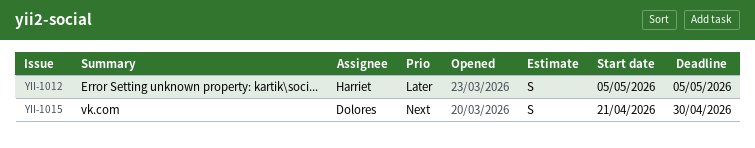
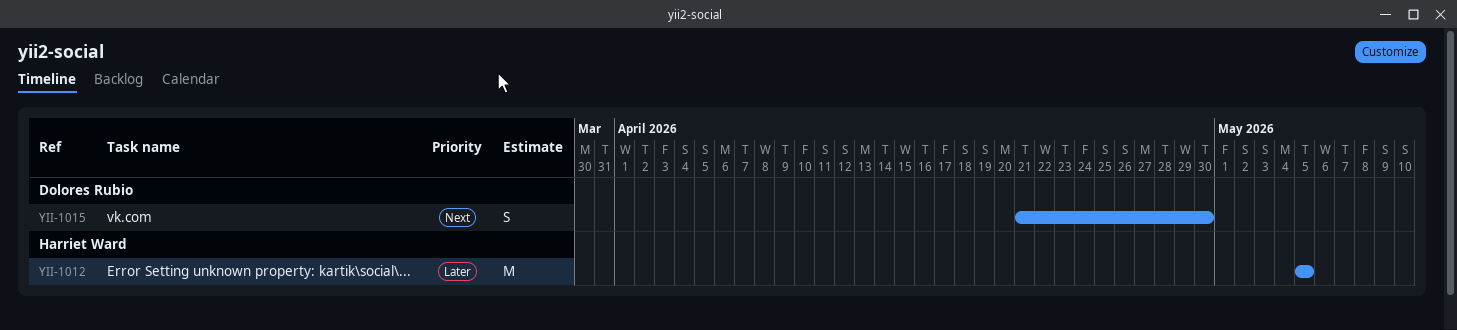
YII-1012, estimate: S -> M

